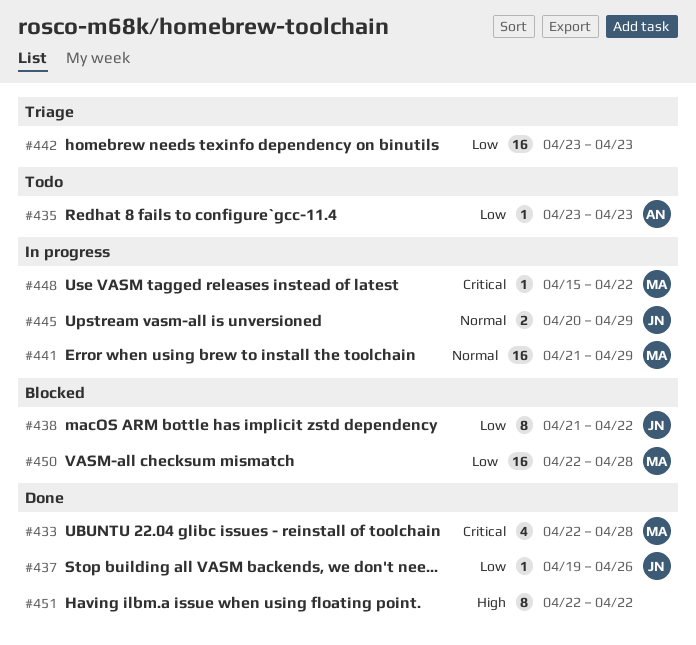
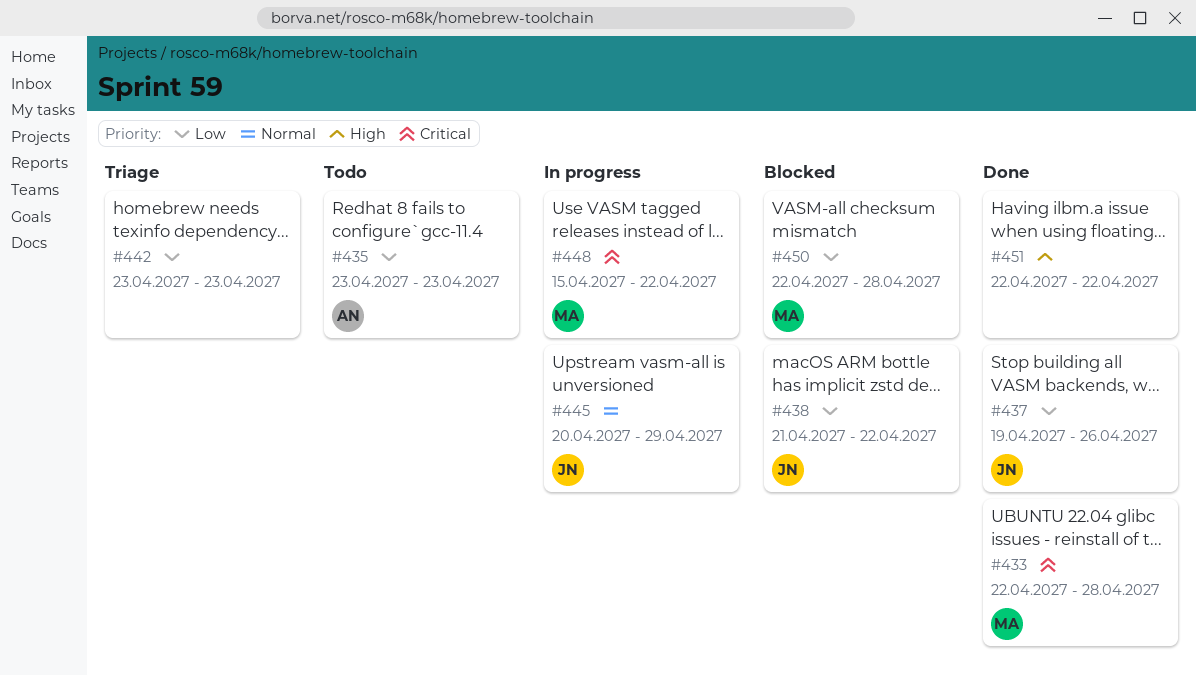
#441: present -> none

